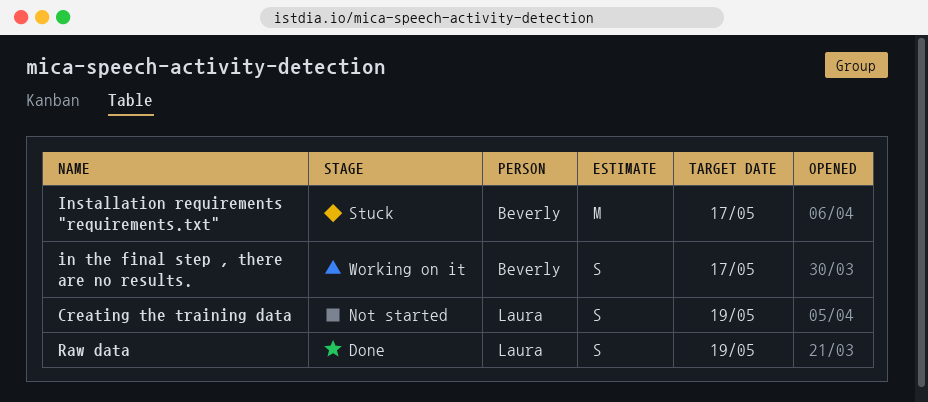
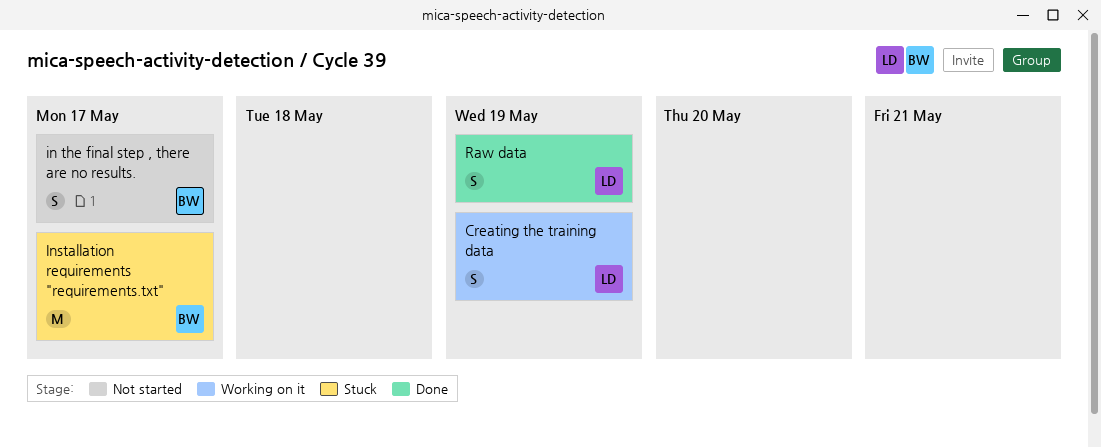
Creating the training data, status: Not started -> Working on it
in the final step , there are no results., status: Working on it -> Not started

